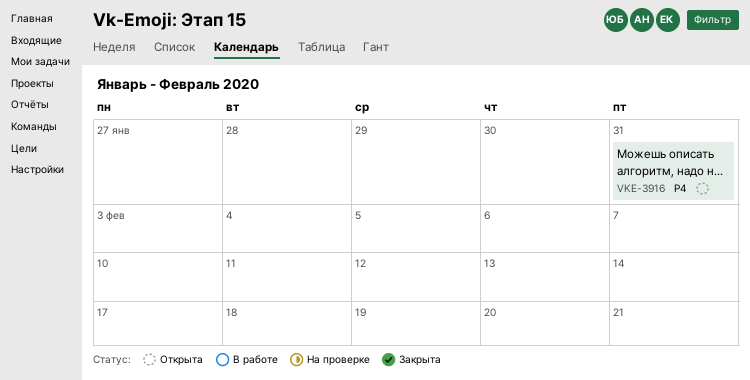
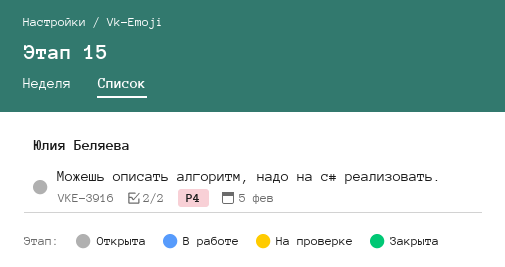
VKE-3916, due: Jan 31 -> Feb 5

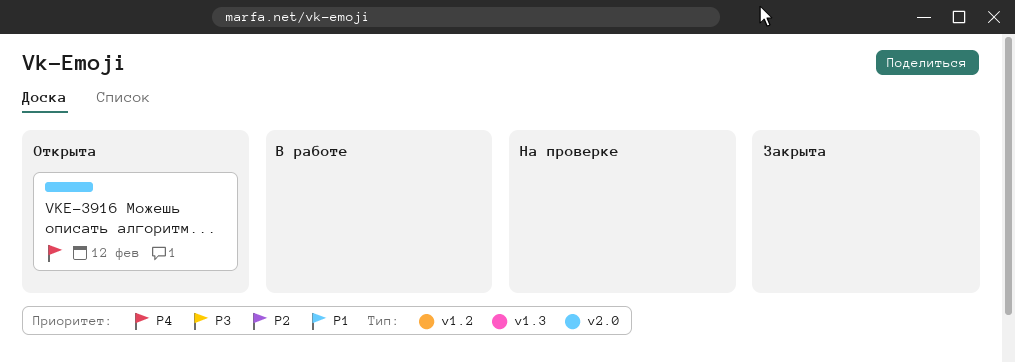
VKE-3916, due: Feb 5 -> Feb 12

